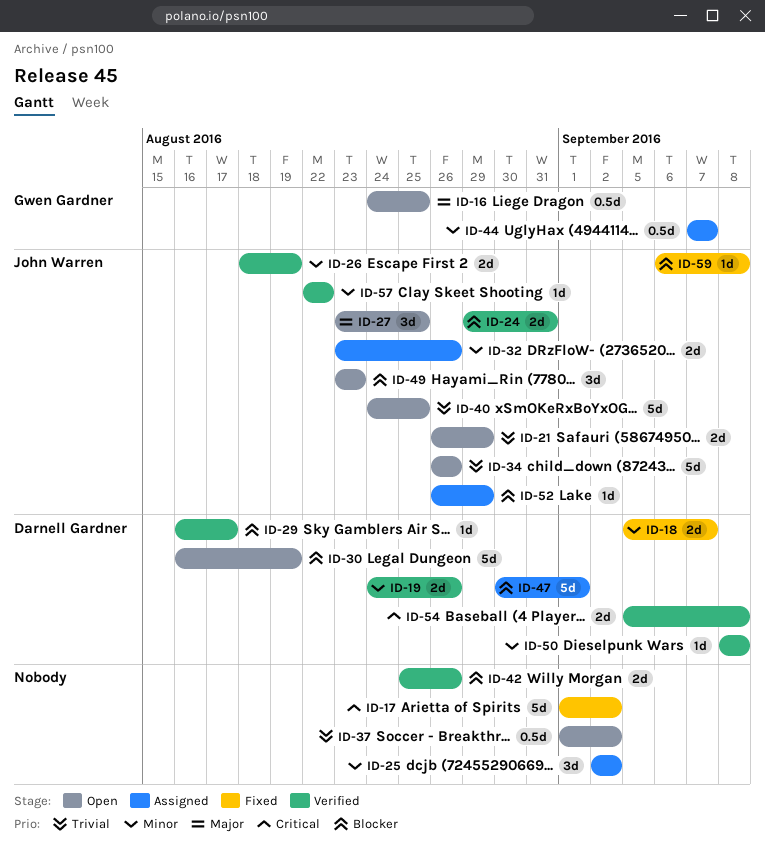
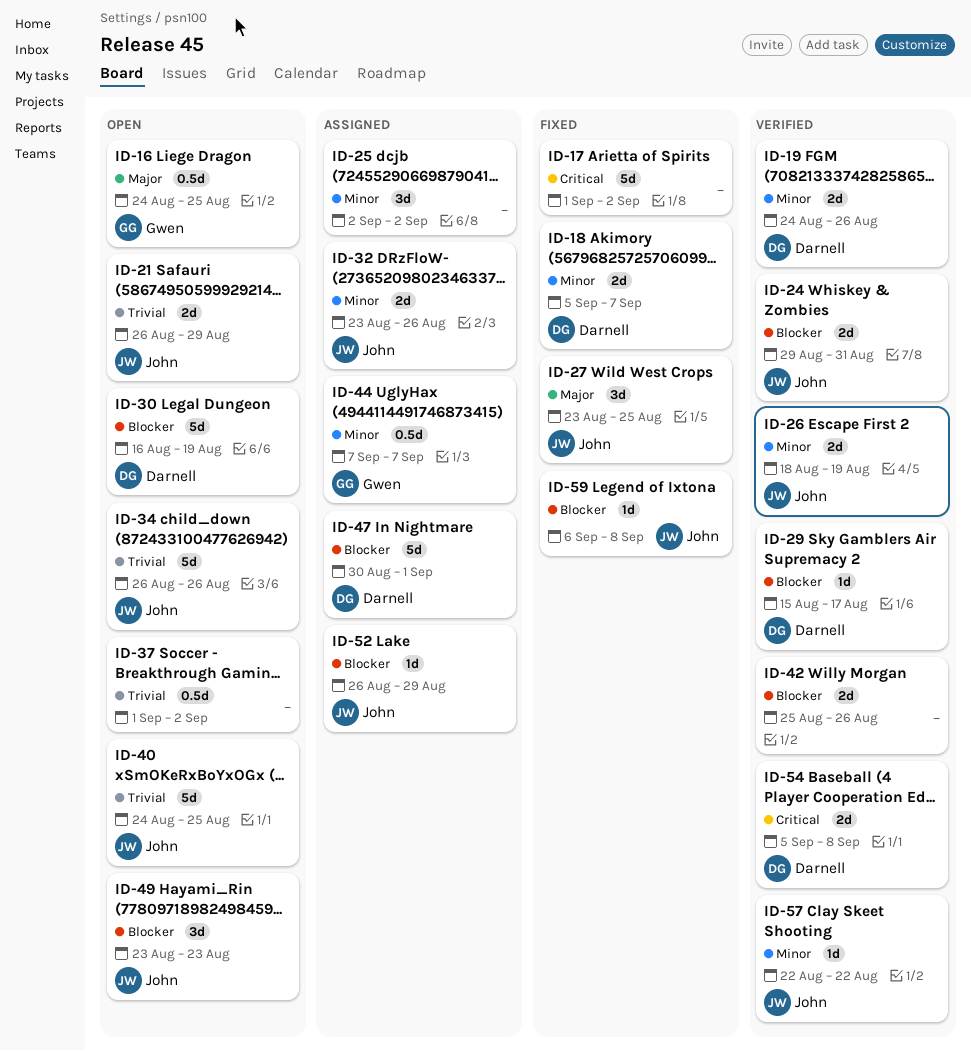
ID-27, status: Open -> Fixed
ID-29, start: Aug 16 -> Aug 15
ID-50: present -> none

